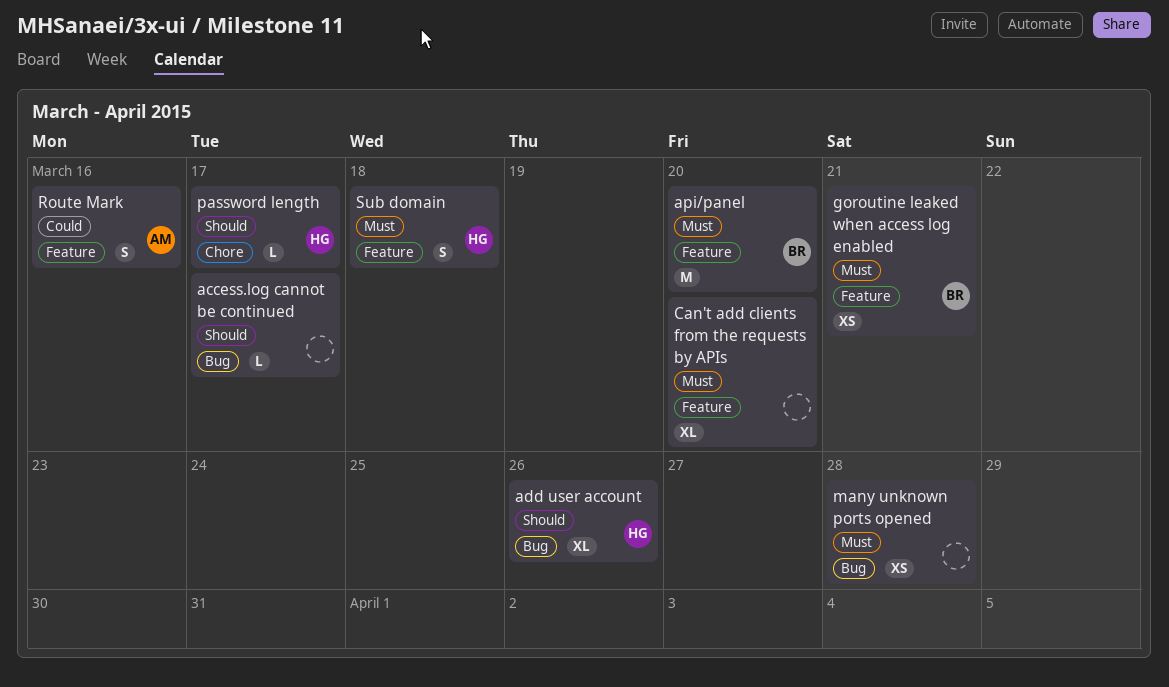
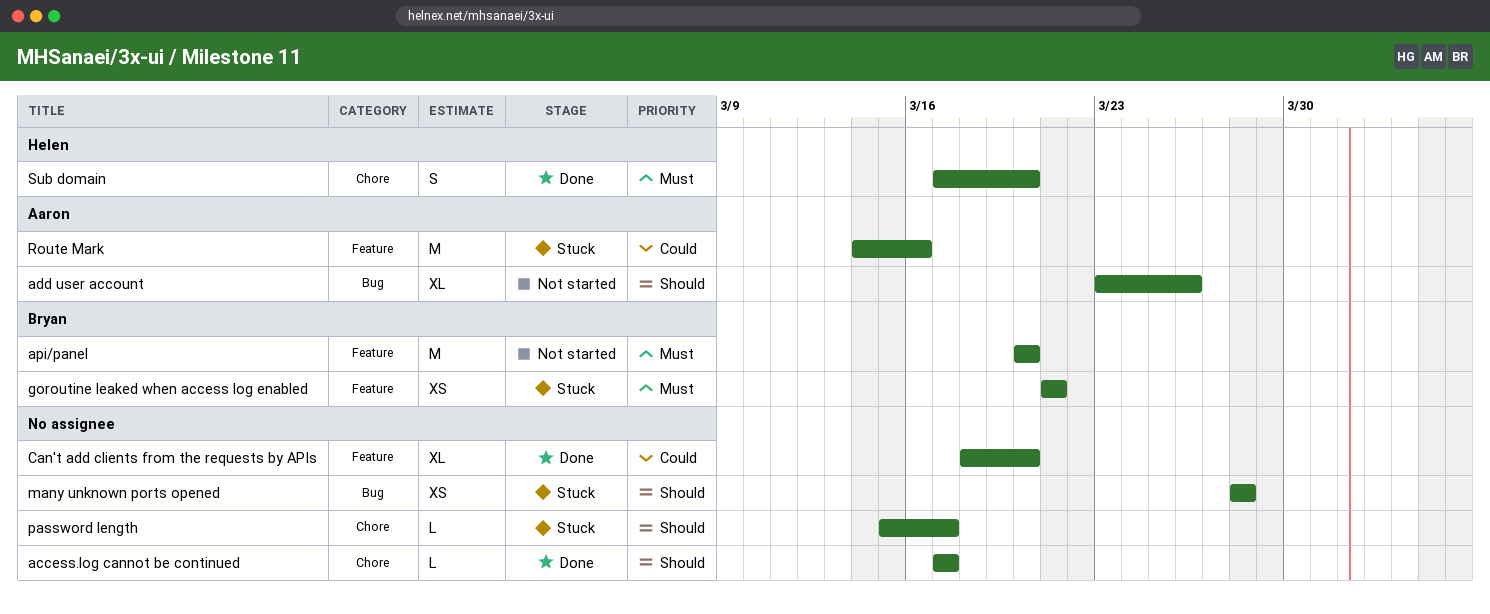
access.log cannot be continued, label: Bug -> Chore
add user account, owner: Helen -> Aaron
Can't add clients from the requests by APIs, priority: Must -> Could
many unknown ports opened, priority: Must -> Should
password length, owner: Helen -> none
Route Mark, estimate: S -> M
Sub domain, label: Feature -> Chore
Sub domain, due: Mar 18 -> Mar 20

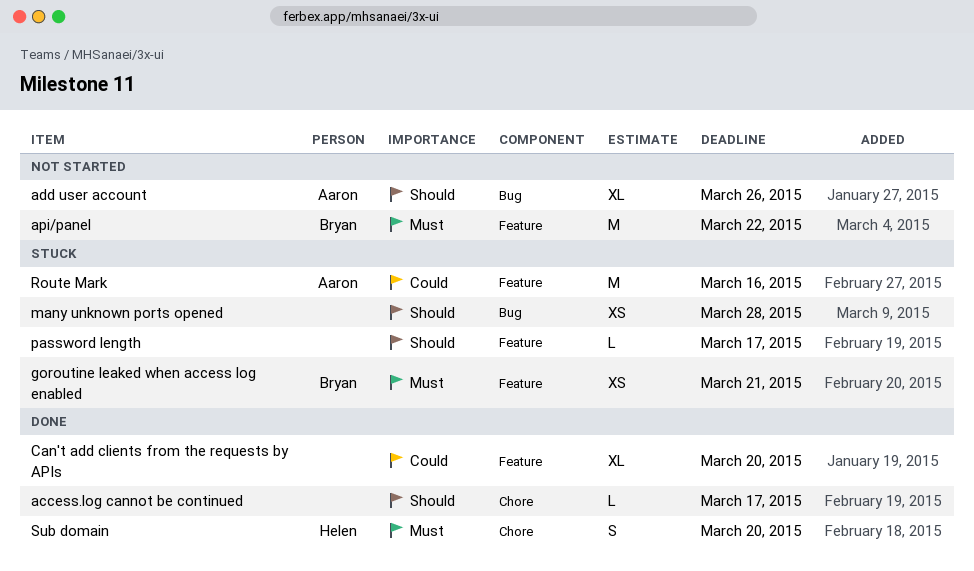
api/panel, due: Mar 20 -> Mar 22
password length, label: Chore -> Feature

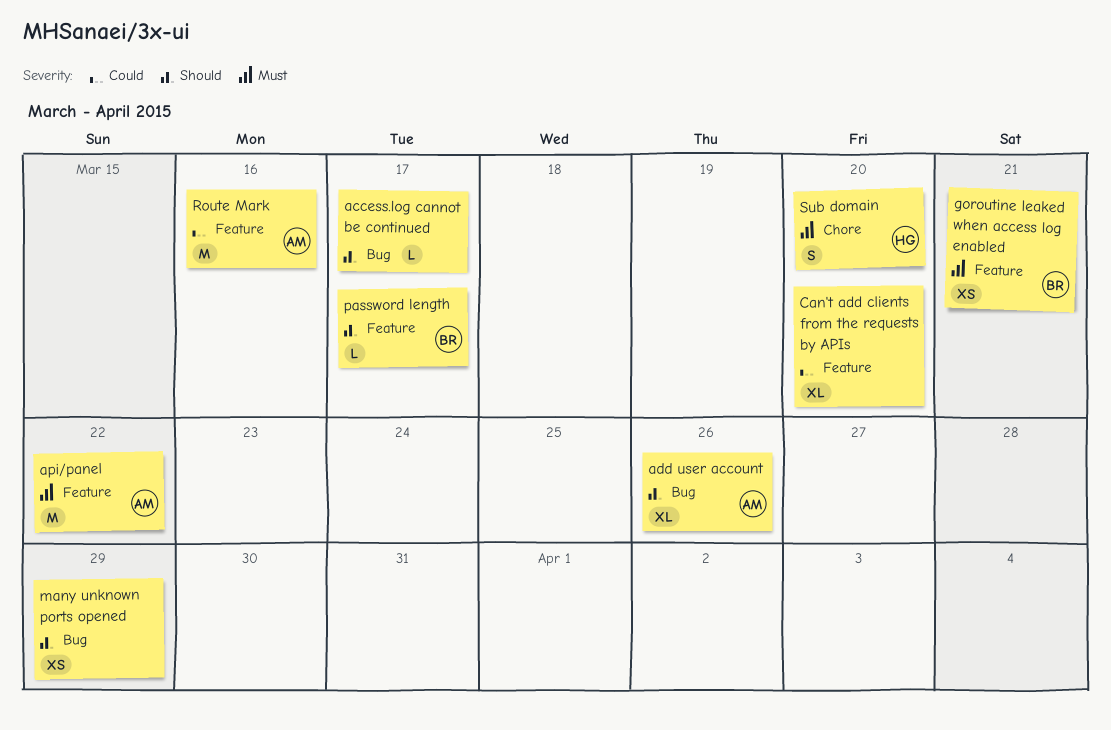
access.log cannot be continued, label: Chore -> Bug
api/panel, owner: Bryan -> Aaron
many unknown ports opened, due: Mar 28 -> Mar 29
password length, owner: none -> Bryan

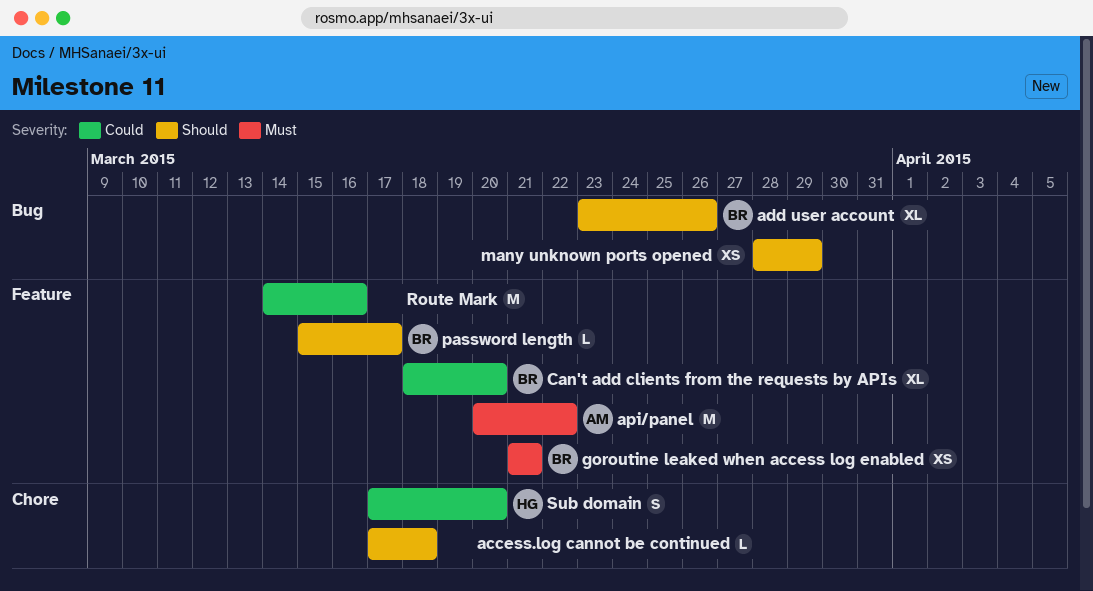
access.log cannot be continued, label: Bug -> Chore
access.log cannot be continued, due: Mar 17 -> Mar 18
add user account, owner: AM -> BR
Can't add clients from the requests by APIs, owner: none -> BR
Route Mark, owner: AM -> none
Sub domain, priority: Must -> Could

